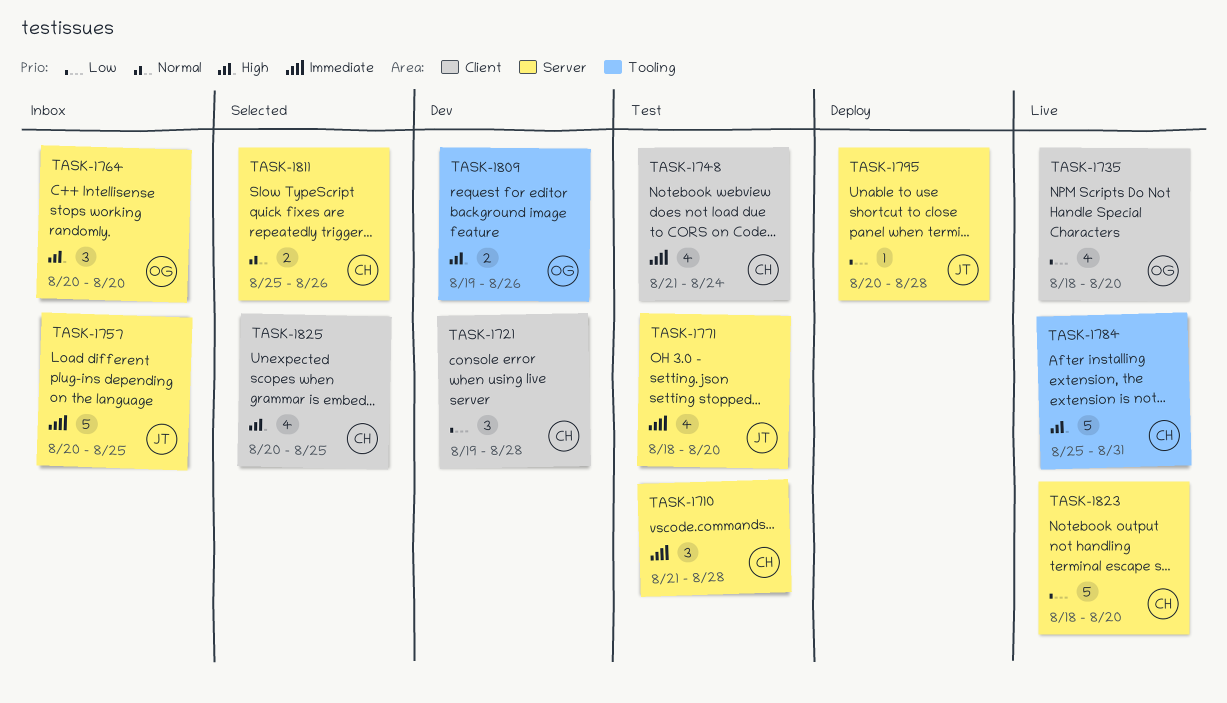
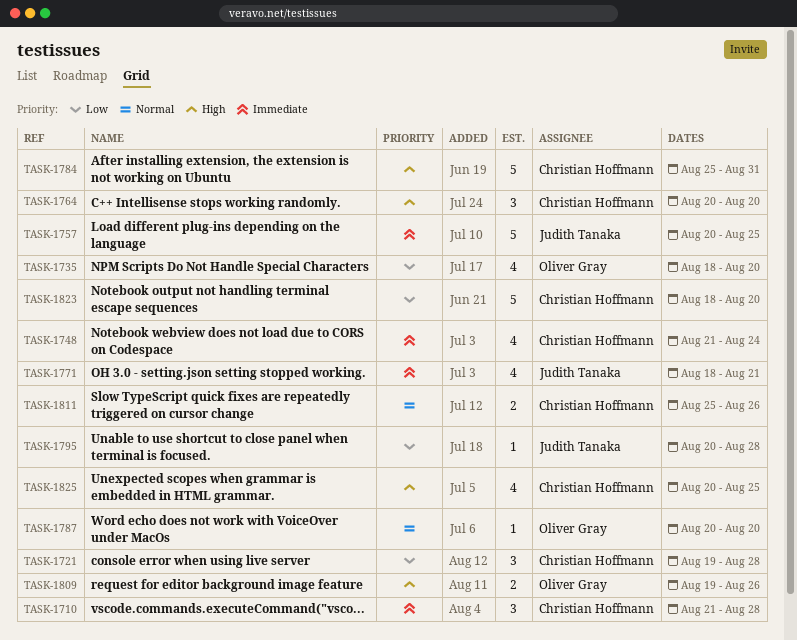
TASK-1764, owner: Oliver Gray -> Christian Hoffmann
TASK-1771, due: Aug 20 -> Aug 21
TASK-1787: none -> present

